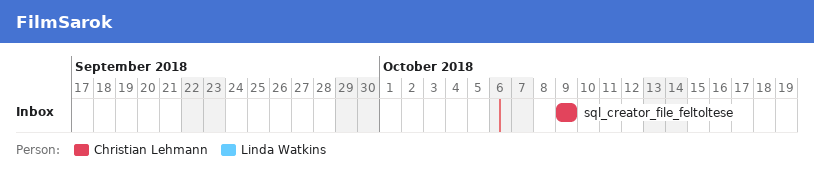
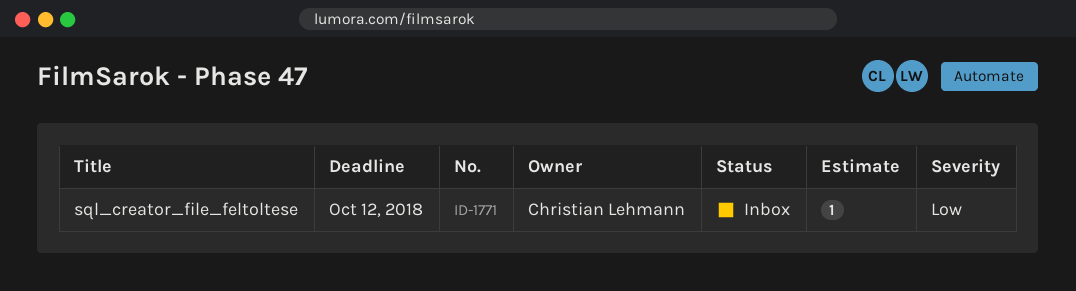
sql_creator_file_feltoltese, due: Oct 9 -> Oct 12

